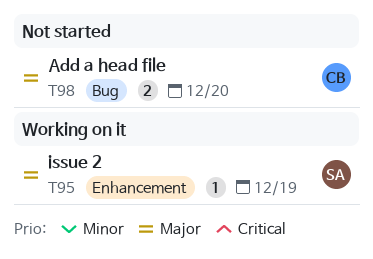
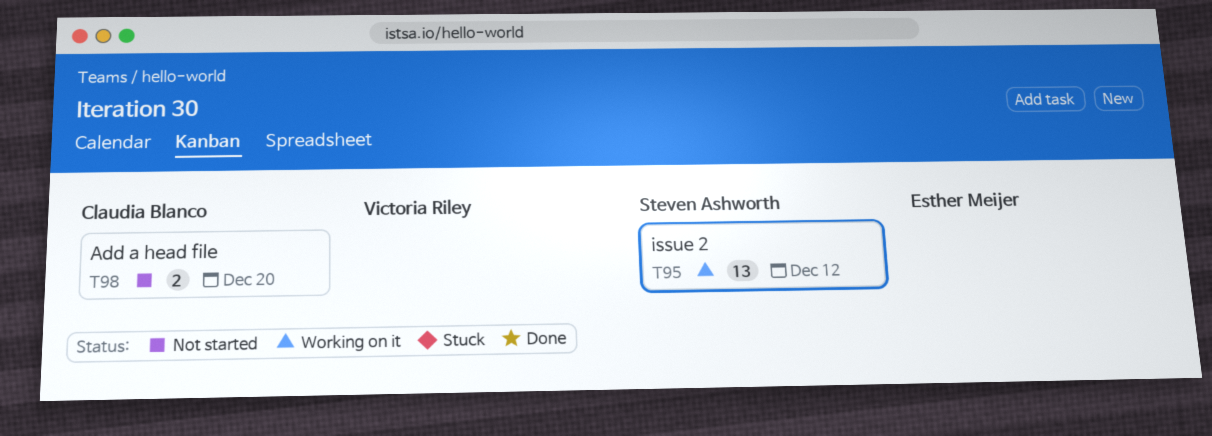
T95, estimate: 1 -> 13
T95, due: Dec 19 -> Dec 12

